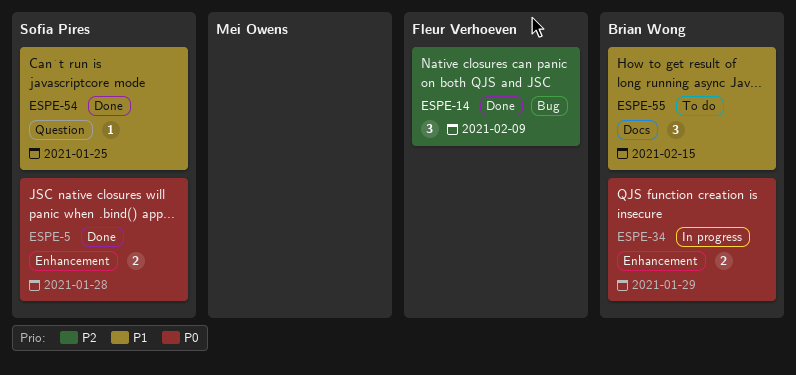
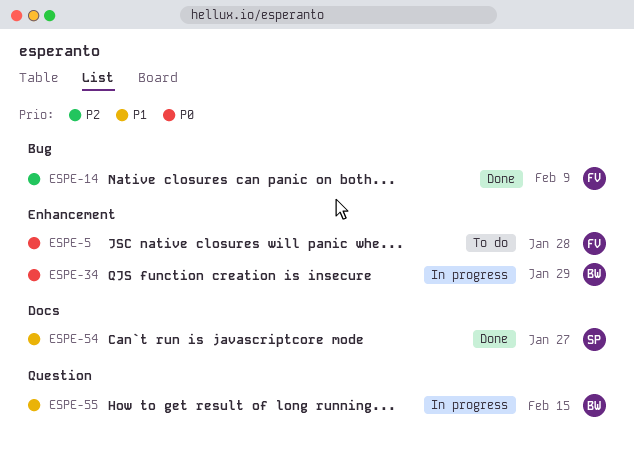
ESPE-5, status: Done -> To do
ESPE-5, owner: Sofia Pires -> Fleur Verhoeven
ESPE-54, label: Question -> Docs
ESPE-54, due: Jan 25 -> Jan 27
ESPE-55, status: To do -> In progress
ESPE-55, label: Docs -> Question

